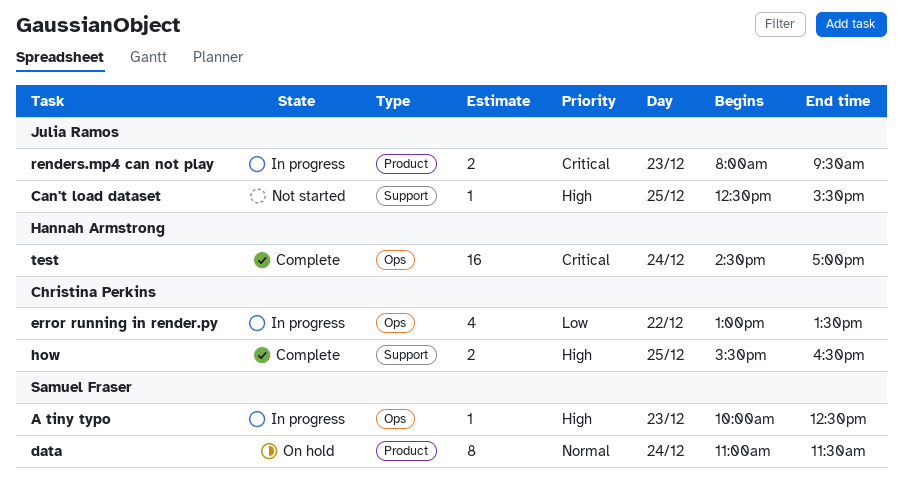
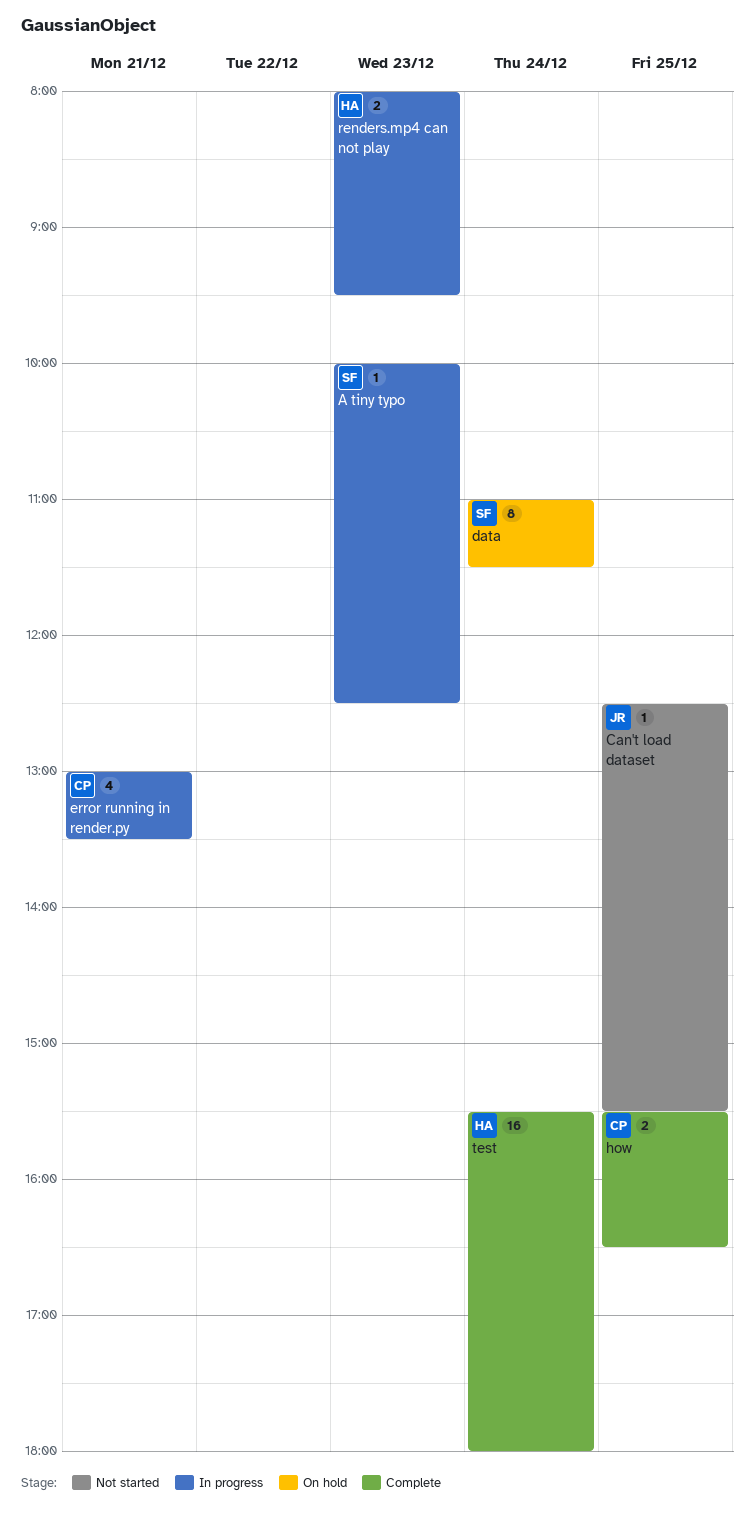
error running in render.py, day: Dec 22 -> Dec 21
renders.mp4 can not play, owner: Julia Ramos -> Hannah Armstrong
test, begins: 14:30 -> 15:30
test, ends: 17:00 -> 18:00

